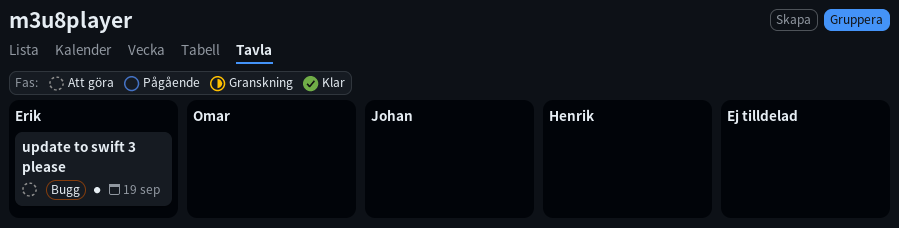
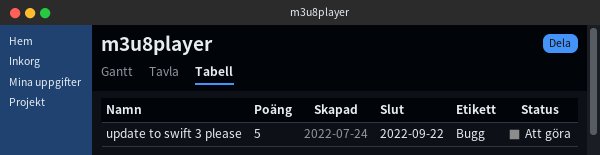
update to swift 3 please, estimate: 1 -> 5
update to swift 3 please, due: Sep 19 -> Sep 22

